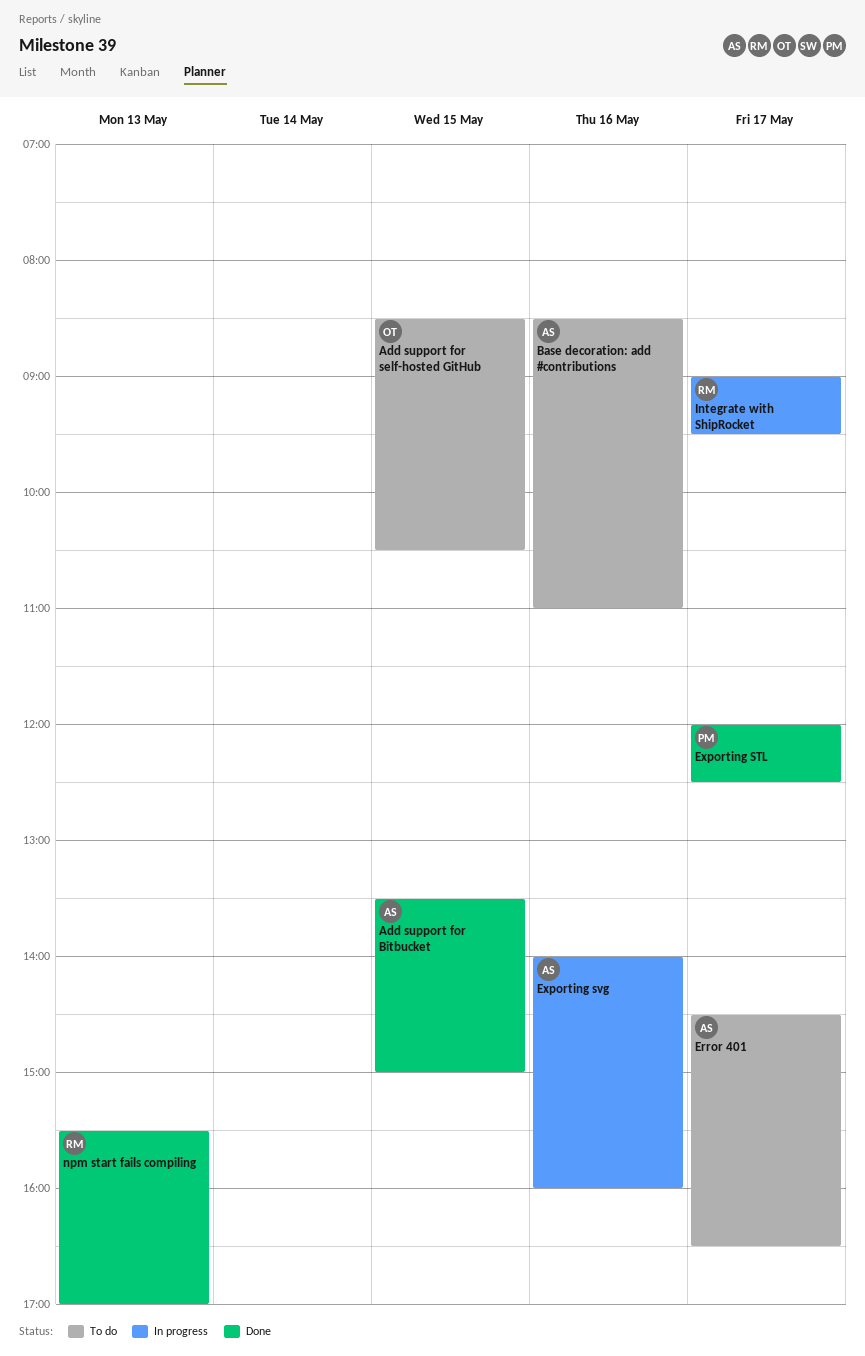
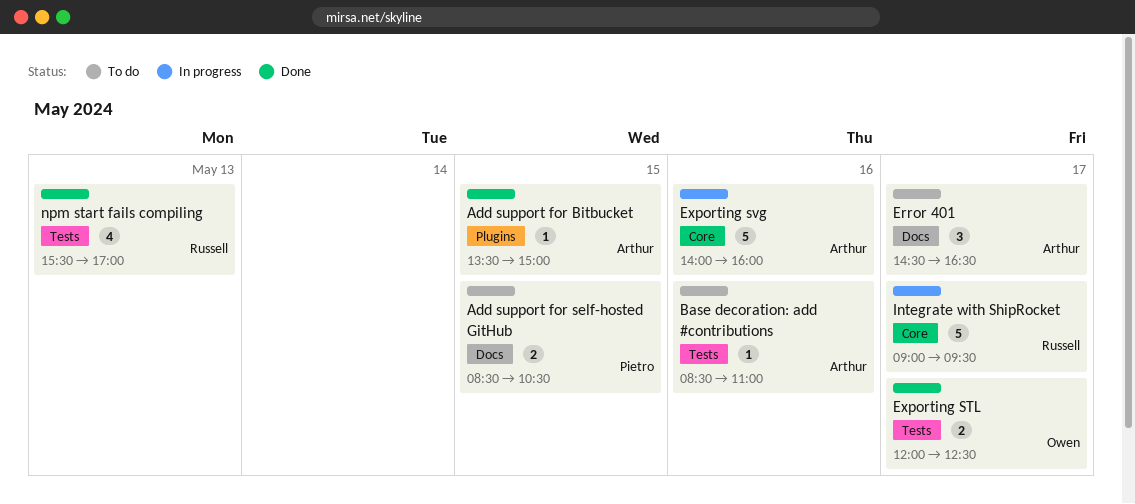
Add support for self-hosted GitHub, owner: Owen -> Pietro
Exporting STL, owner: Pietro -> Owen

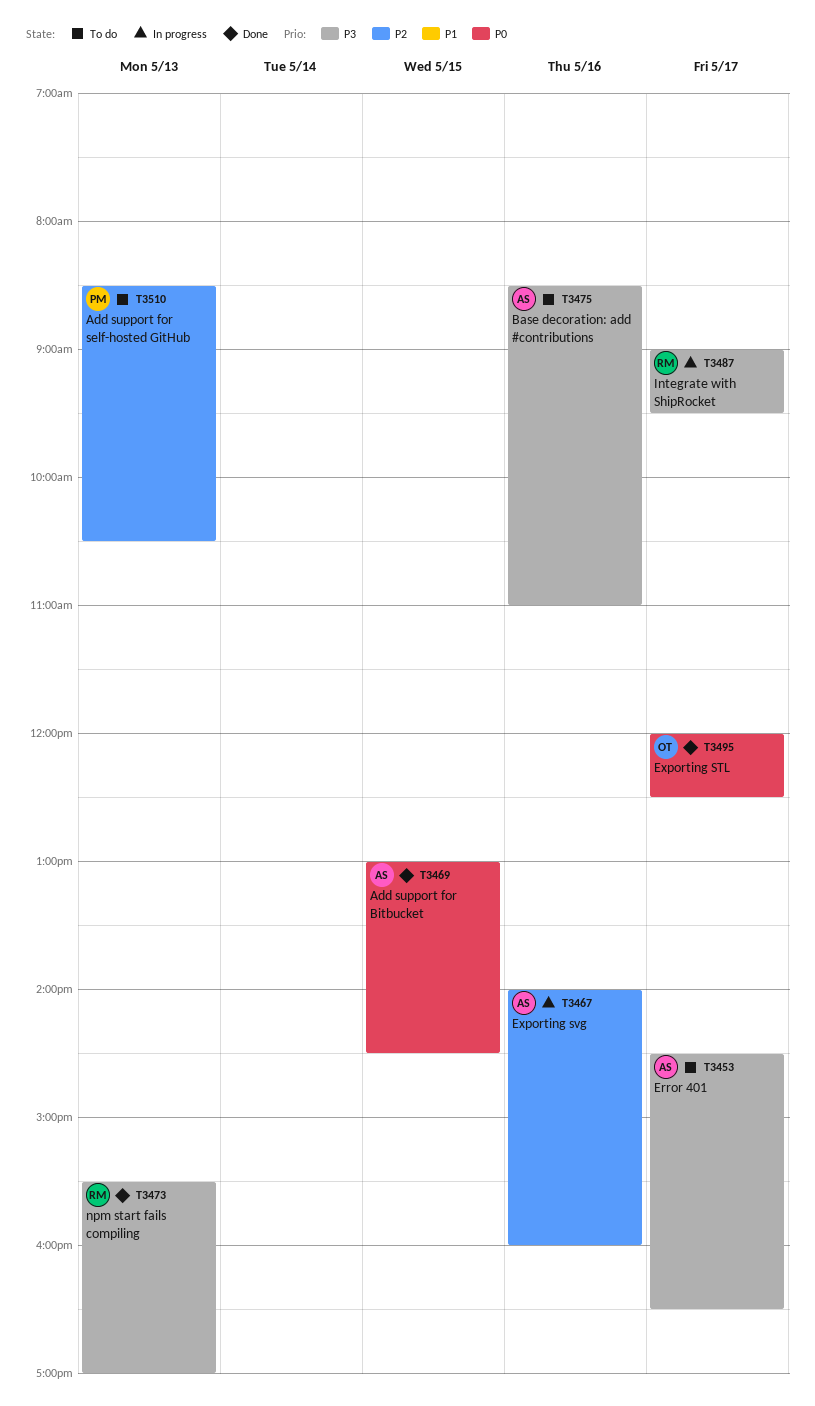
Add support for Bitbucket, begins: 13:30 -> 13:00
Add support for Bitbucket, ends: 15:00 -> 14:30
Add support for self-hosted GitHub, day: May 15 -> May 13

